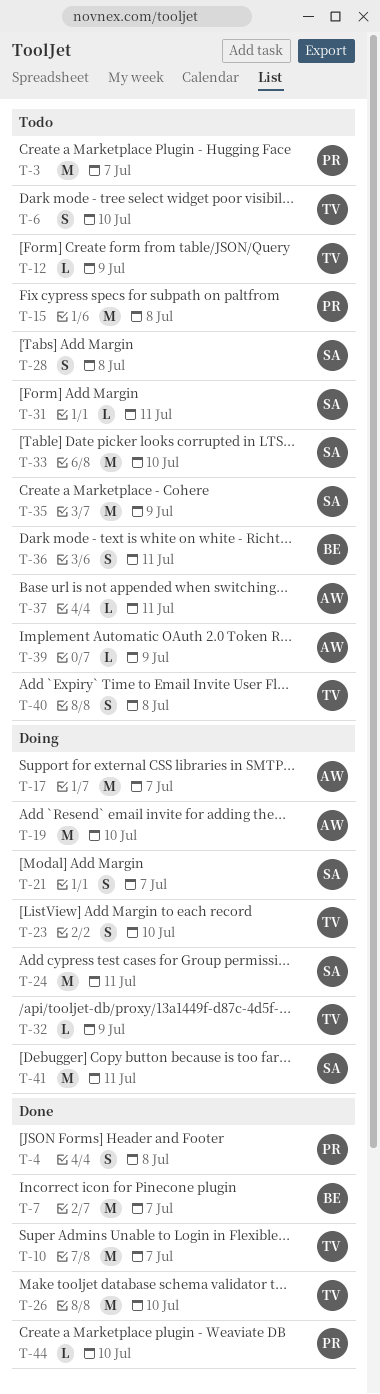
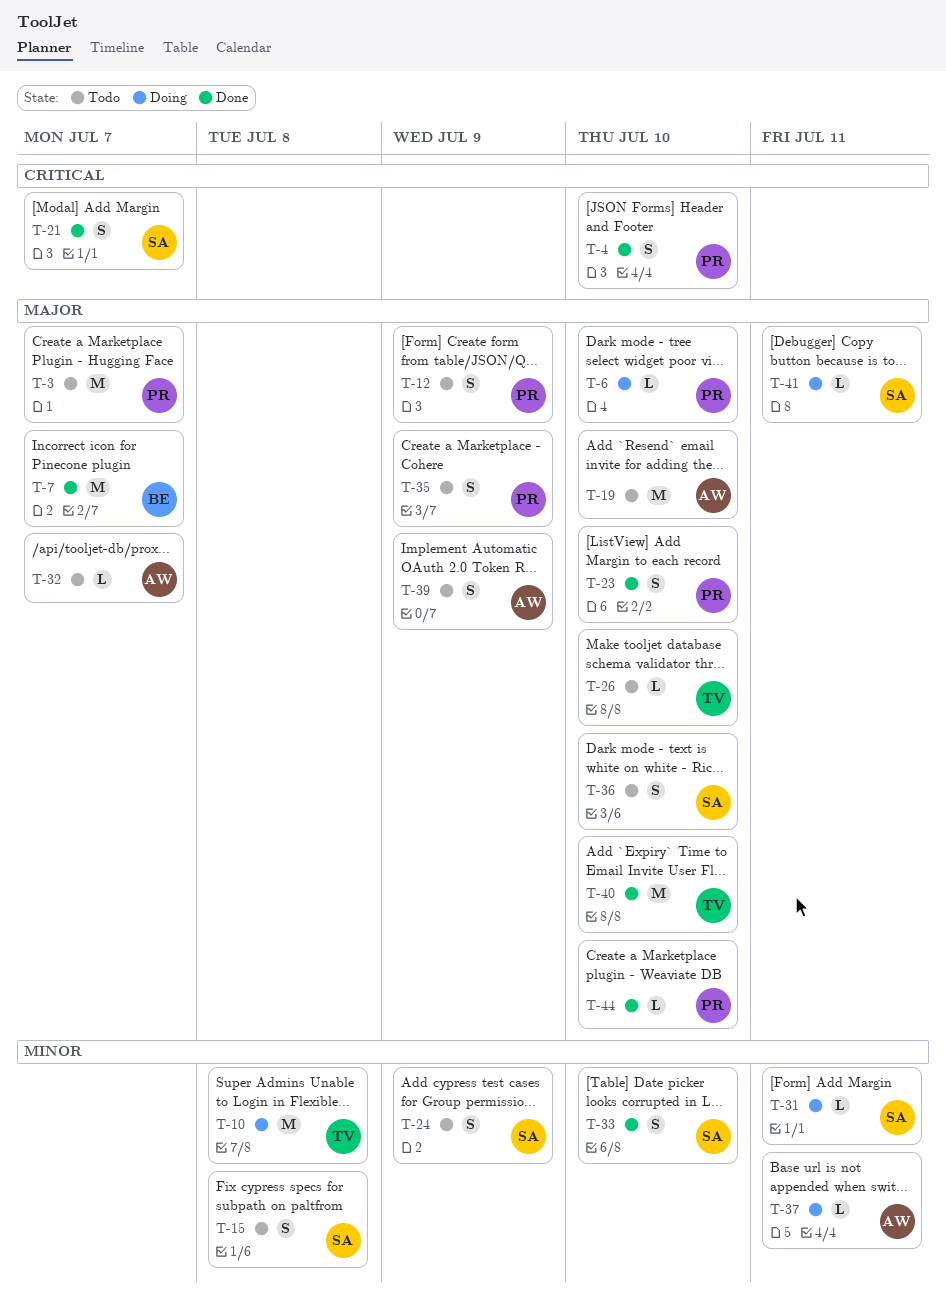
T-4, due: Jul 8 -> Jul 10
T-6, status: Todo -> Doing
T-6, owner: TV -> PR
T-6, estimate: S -> L
T-10, status: Done -> Doing
T-10, due: Jul 7 -> Jul 8
T-12, owner: TV -> PR
T-12, estimate: L -> S
T-15, owner: PR -> SA
T-15, estimate: M -> S
T-17: present -> none
T-19, status: Doing -> Todo
T-21, status: Doing -> Done
T-23, status: Doing -> Done
T-23, owner: TV -> PR
T-24, status: Doing -> Todo
T-24, estimate: M -> S
T-24, due: Jul 11 -> Jul 9
T-26, status: Done -> Todo
T-26, estimate: M -> L
T-28: present -> none
T-31, status: Todo -> Doing
T-32, status: Doing -> Todo
T-32, owner: TV -> AW
T-32, due: Jul 9 -> Jul 7
T-33, status: Todo -> Done
T-33, estimate: M -> S
T-35, owner: SA -> PR
T-35, estimate: M -> S
T-36, owner: BE -> SA
T-36, due: Jul 11 -> Jul 10
T-37, status: Todo -> Doing
T-39, estimate: L -> S
T-40, status: Todo -> Done
T-40, estimate: S -> M
T-40, due: Jul 8 -> Jul 10
T-41, estimate: M -> L

